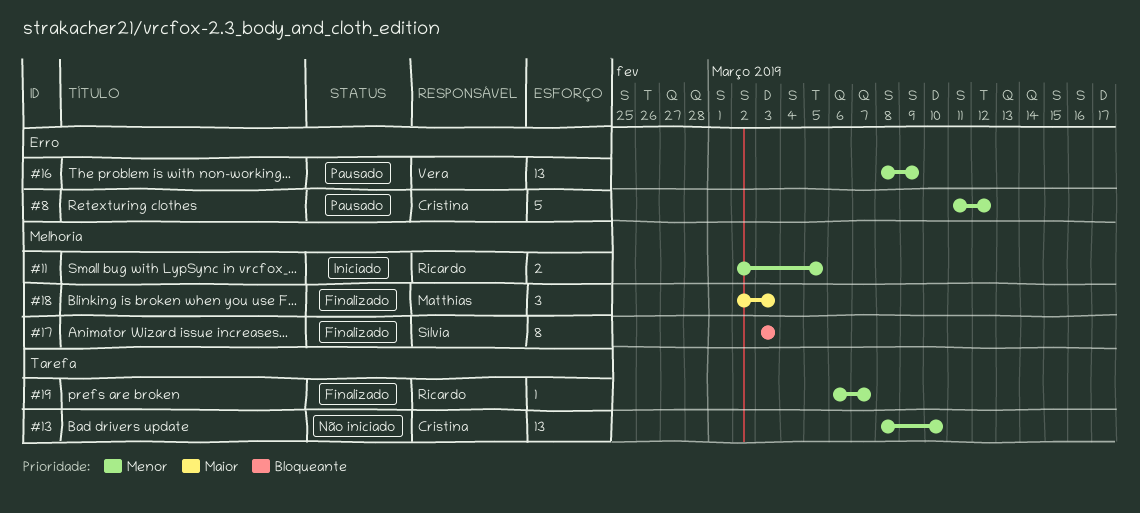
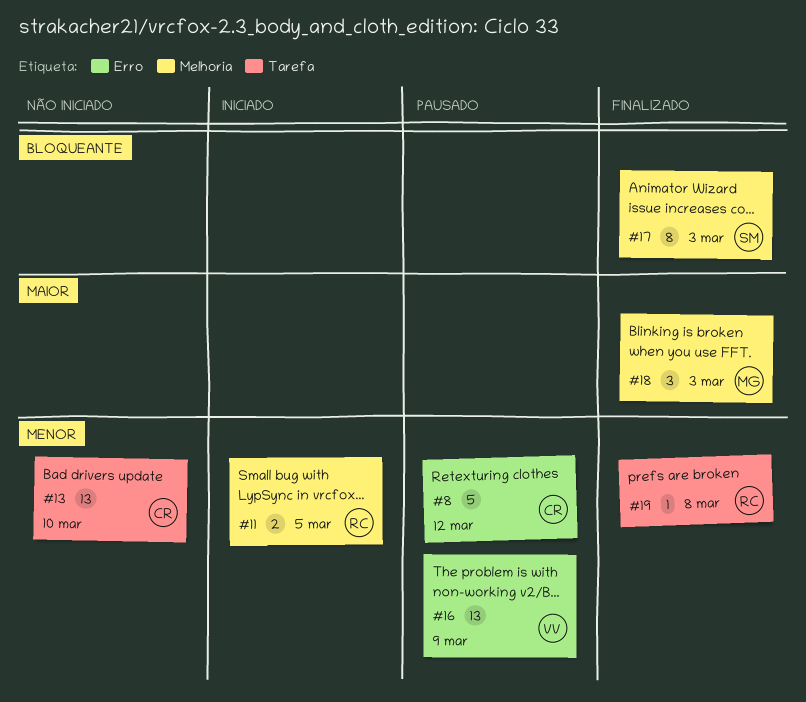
#19, due: Mar 7 -> Mar 8

